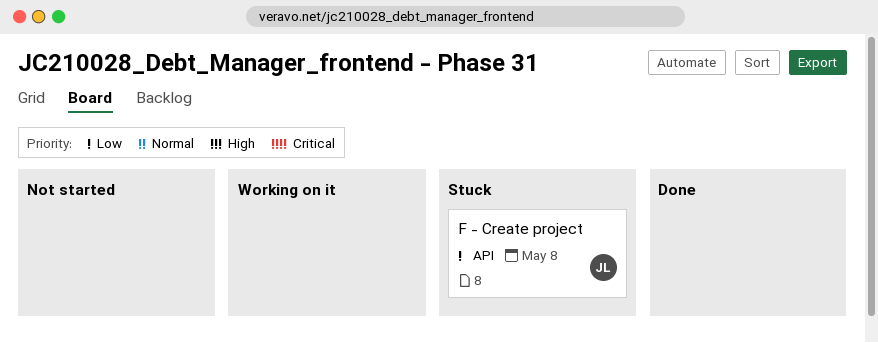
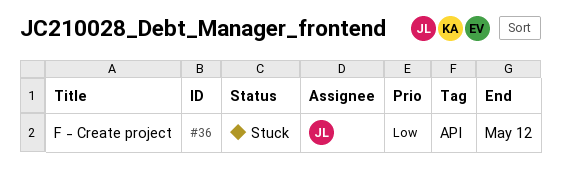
F - Create project, due: May 8 -> May 12

